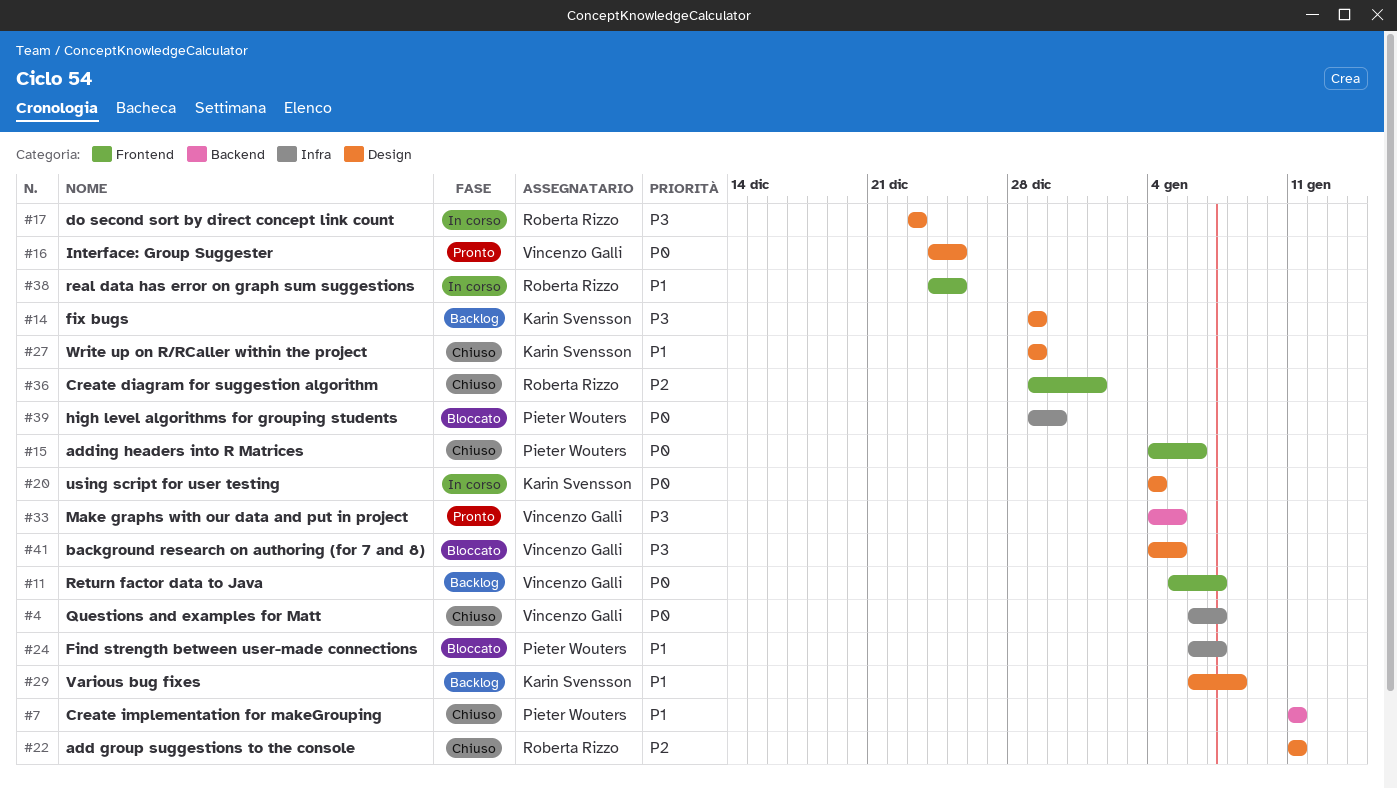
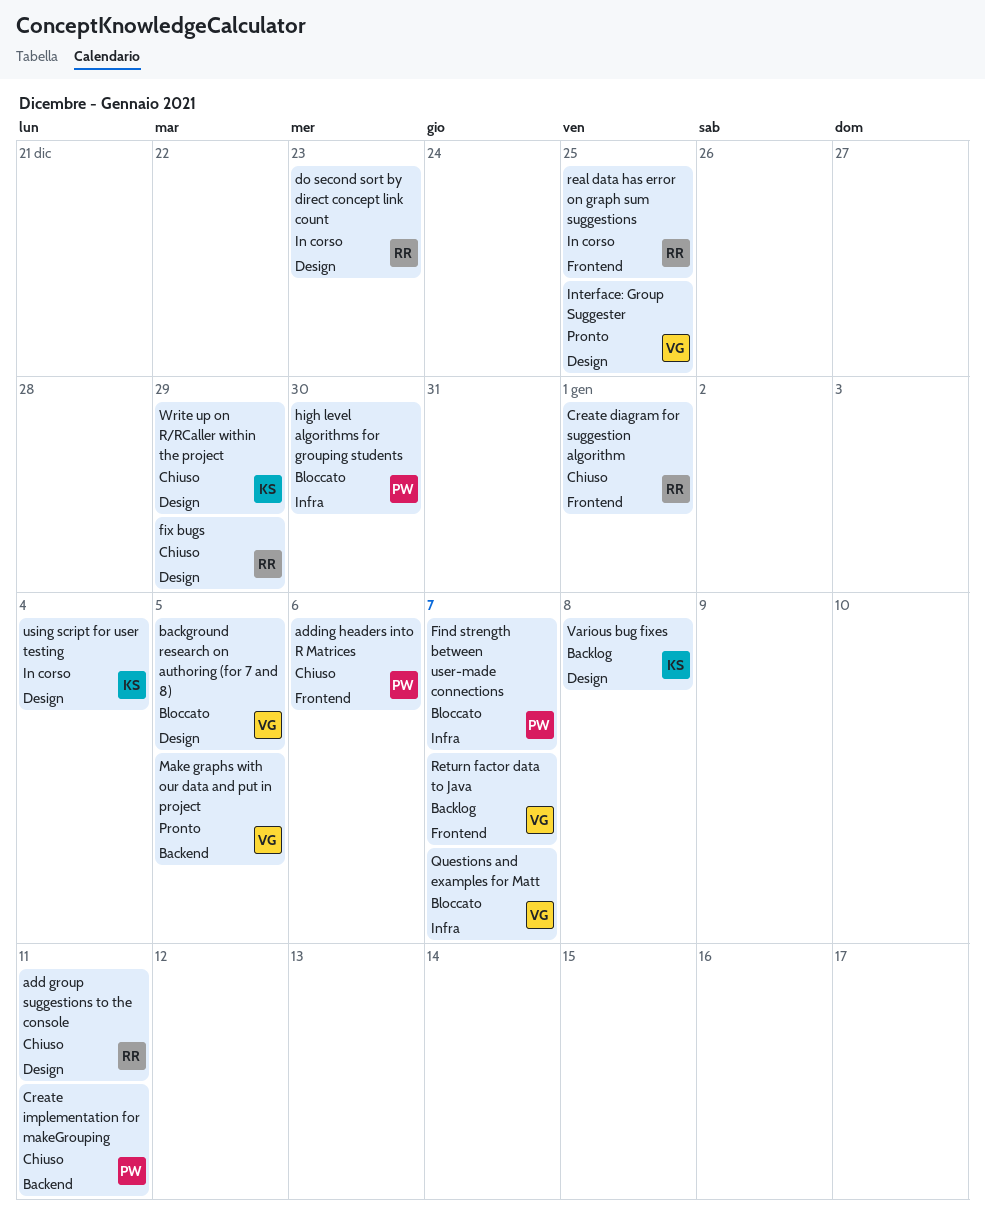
fix bugs, status: Backlog -> Chiuso
fix bugs, owner: Karin Svensson -> Roberta Rizzo
Questions and examples for Matt, status: Chiuso -> Bloccato

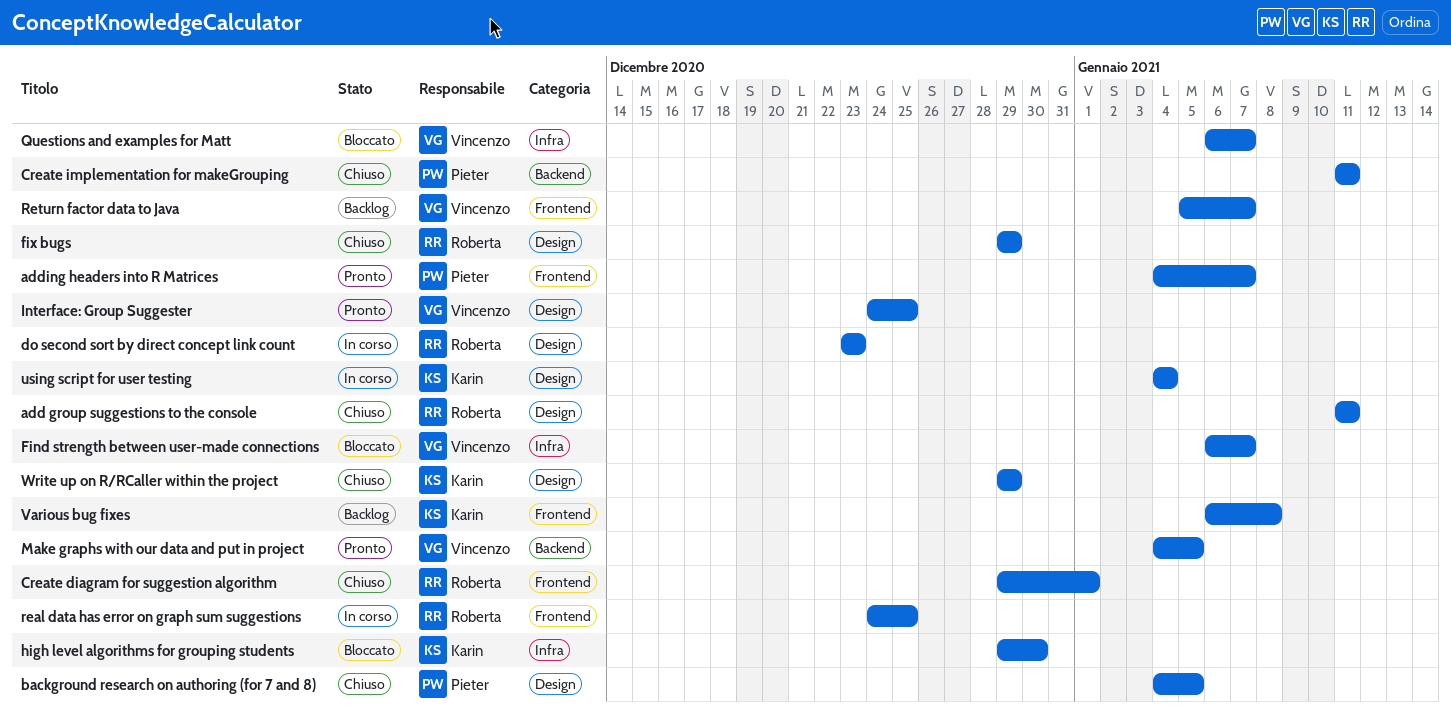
adding headers into R Matrices, status: Chiuso -> Pronto
adding headers into R Matrices, due: Jan 6 -> Jan 7
background research on authoring (for 7 and 8), status: Bloccato -> Chiuso
background research on authoring (for 7 and 8), owner: Vincenzo -> Pieter
Find strength between user-made connections, owner: Pieter -> Vincenzo
high level algorithms for grouping students, owner: Pieter -> Karin
Various bug fixes, label: Design -> Frontend

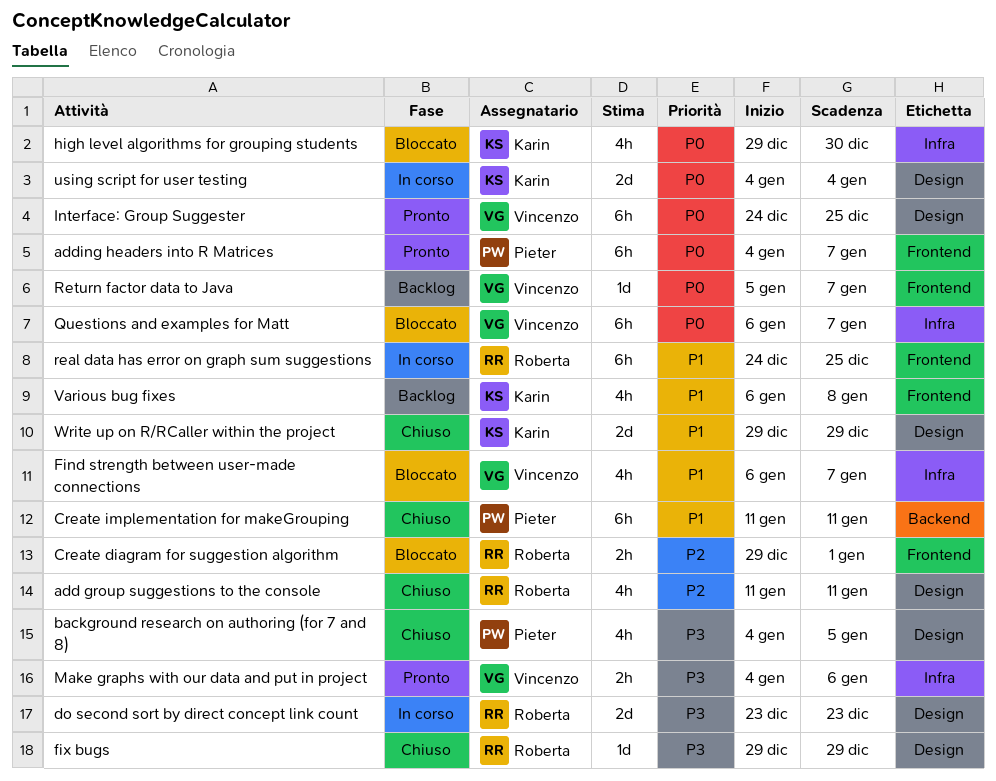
Create diagram for suggestion algorithm, status: Chiuso -> Bloccato
Make graphs with our data and put in project, label: Backend -> Infra
Make graphs with our data and put in project, due: Jan 5 -> Jan 6

